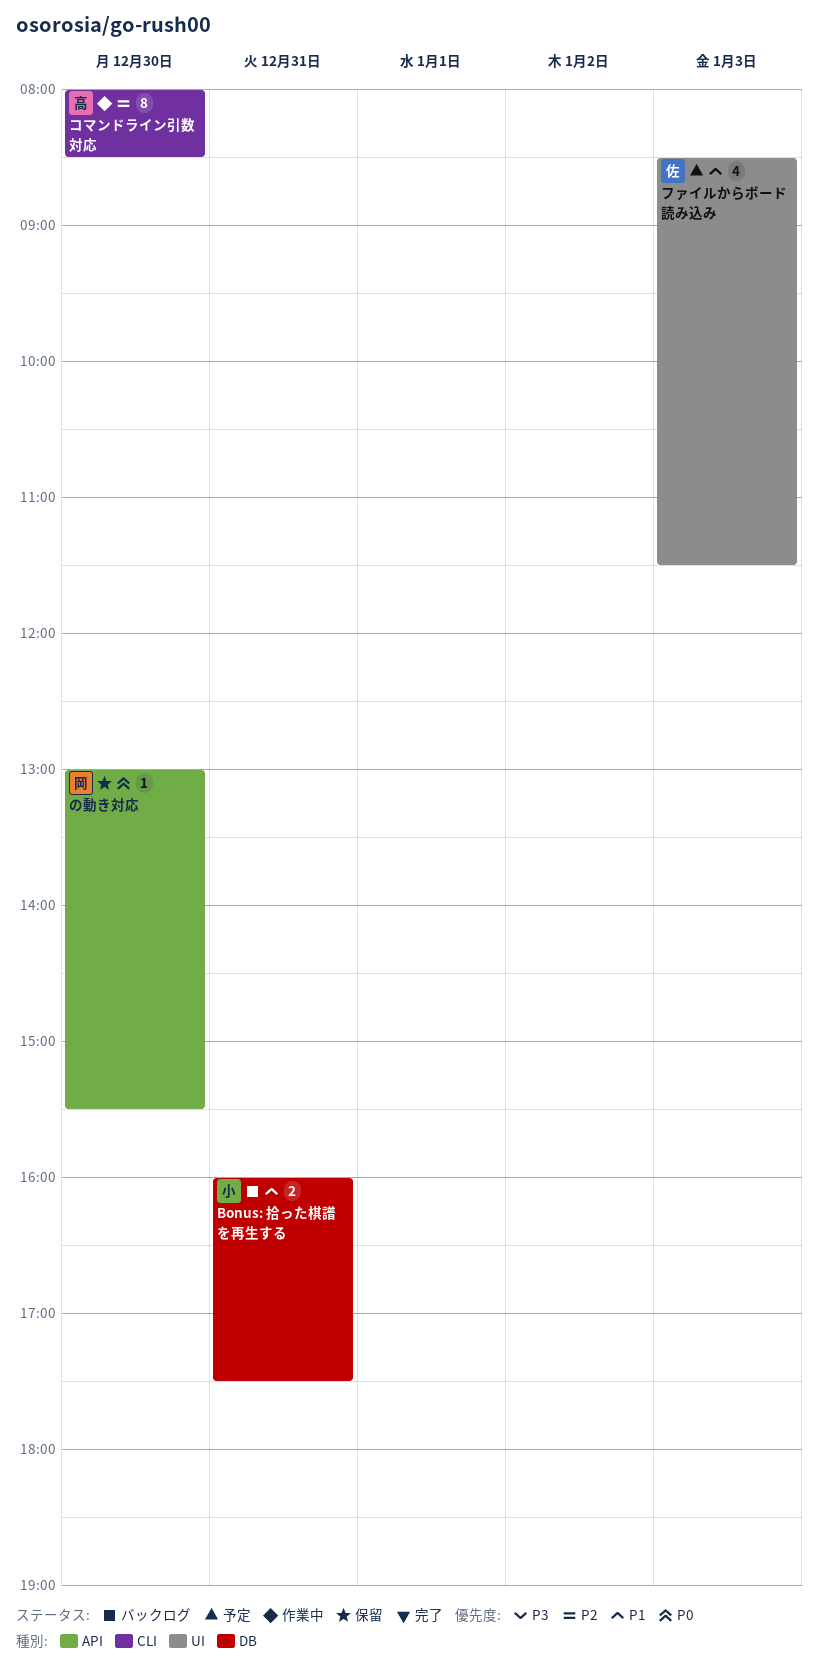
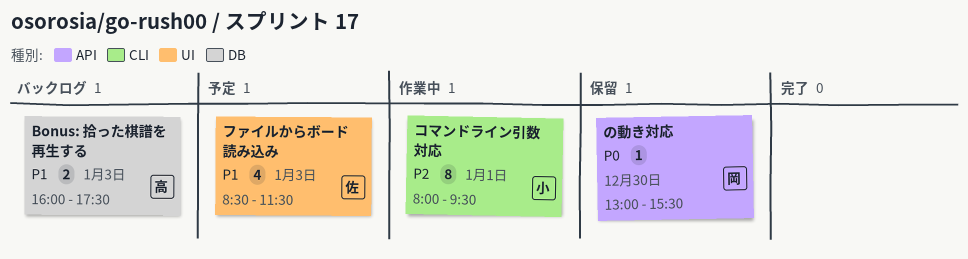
Bonus: 拾った棋譜を再生する, owner: 小 -> 高
Bonus: 拾った棋譜を再生する, day: Dec 31 -> Jan 3
コマンドライン引数対応, owner: 高 -> 小
コマンドライン引数対応, day: Dec 30 -> Jan 1
コマンドライン引数対応, ends: 08:30 -> 09:30

